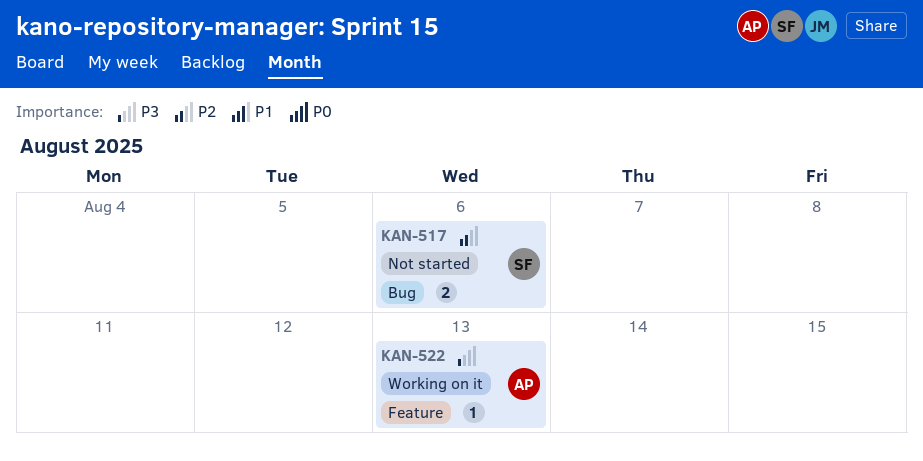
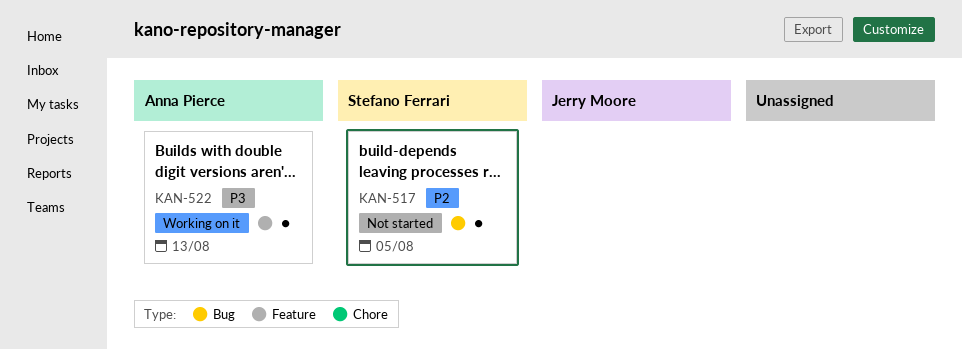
KAN-517, estimate: 2 -> 1
KAN-517, due: Aug 6 -> Aug 5

